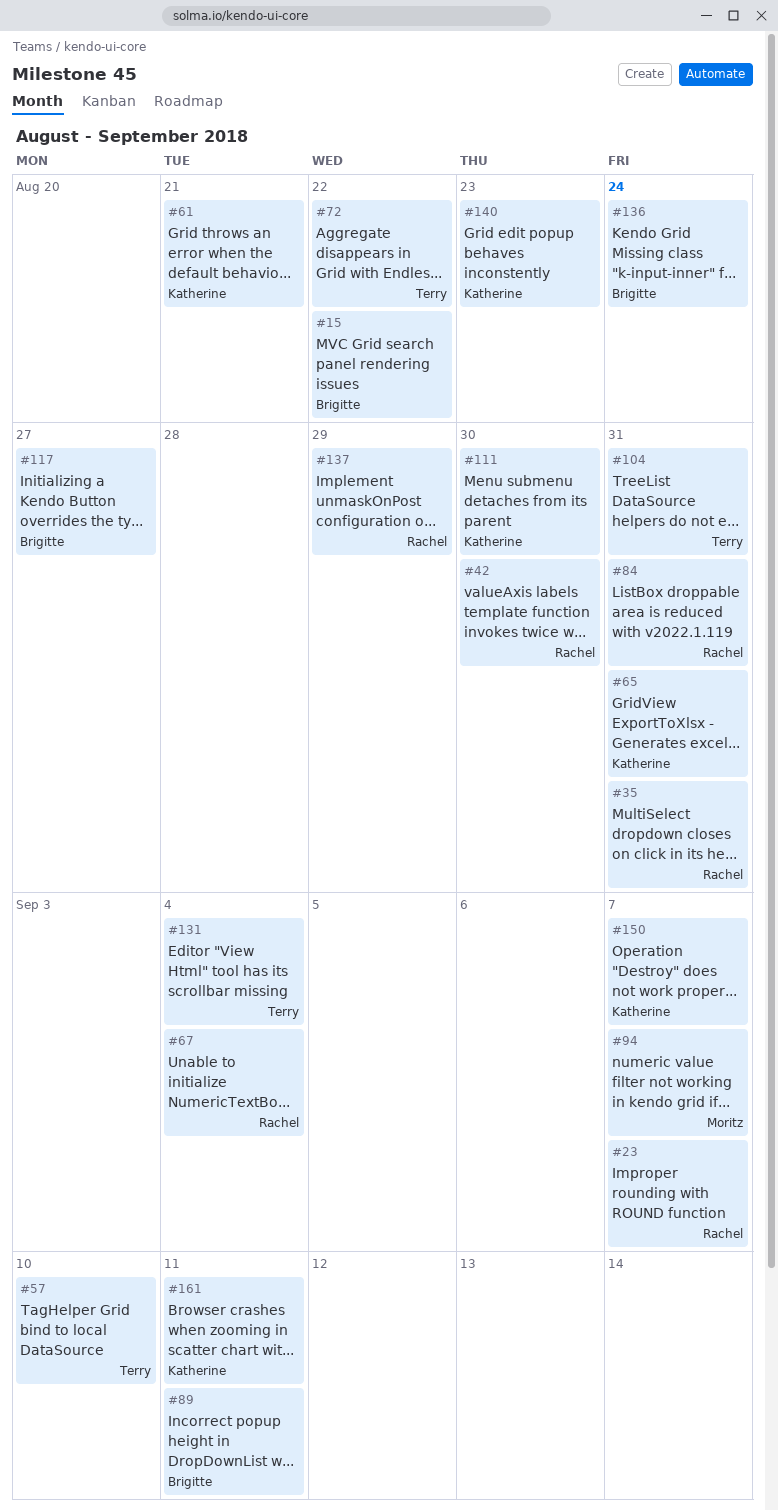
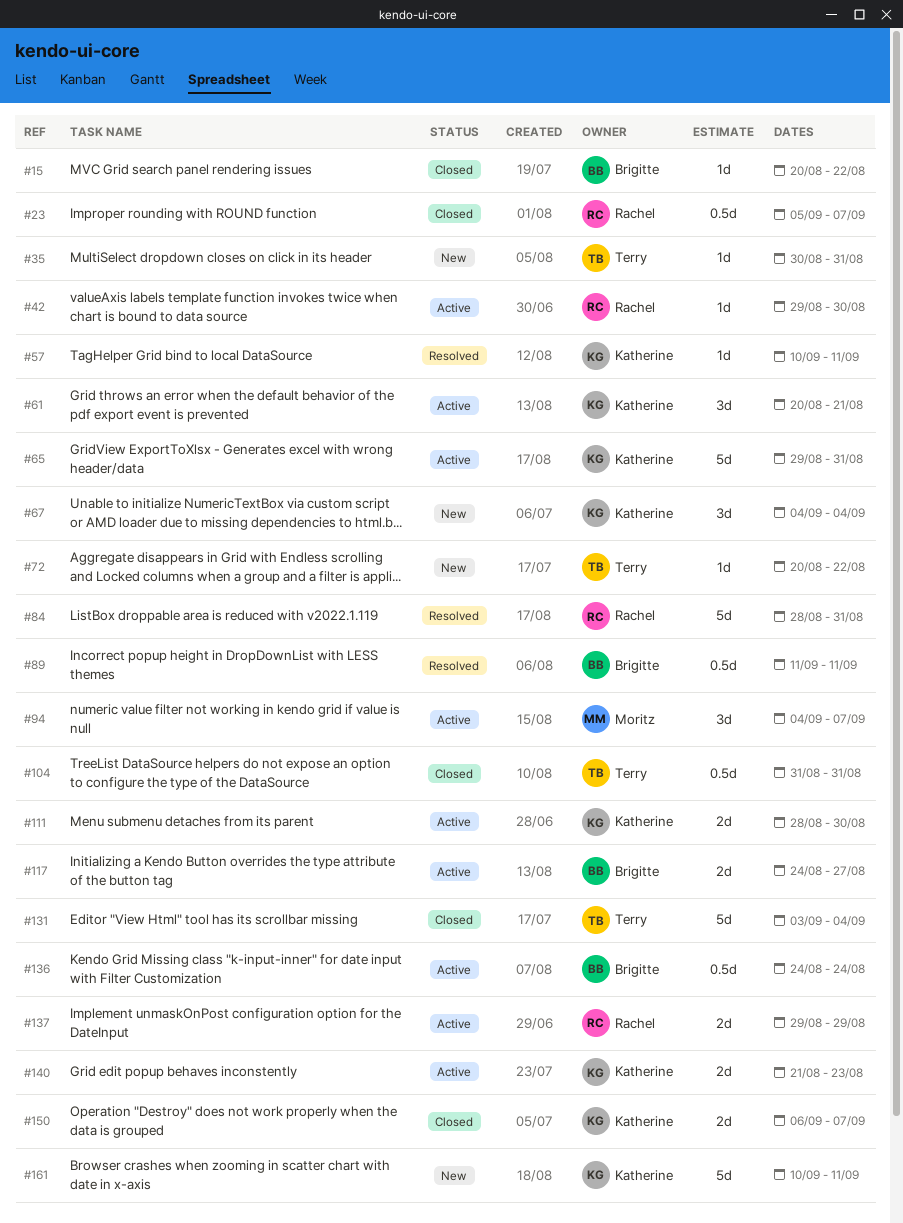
#35, owner: Rachel -> Terry
#57, owner: Terry -> Katherine
#57, due: Sep 10 -> Sep 11
#67, owner: Rachel -> Katherine

